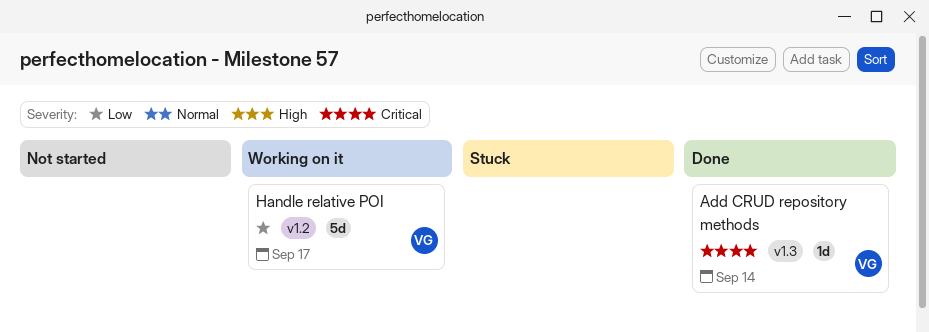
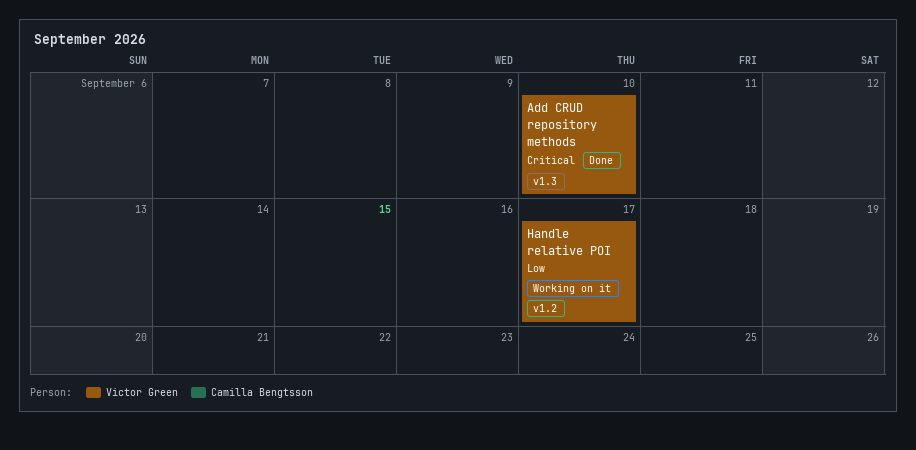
Add CRUD repository methods, due: Sep 14 -> Sep 10

